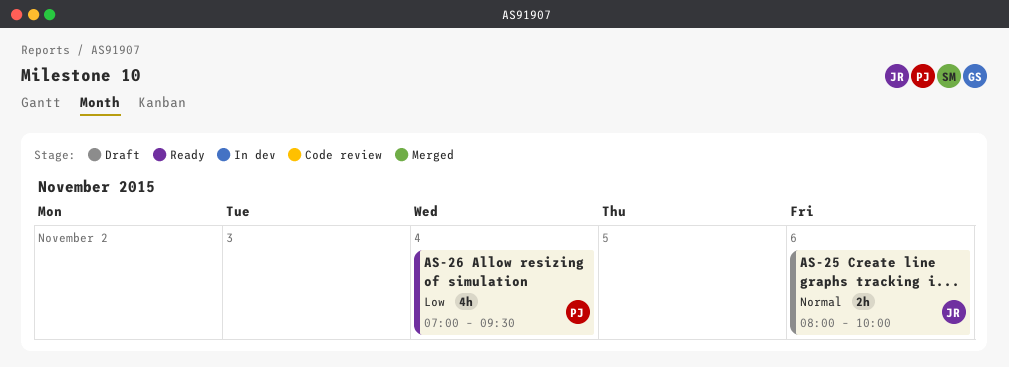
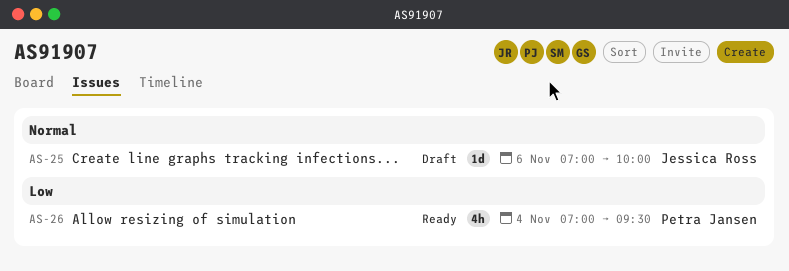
AS-25, estimate: 2h -> 1d
AS-25, begins: 08:00 -> 07:00

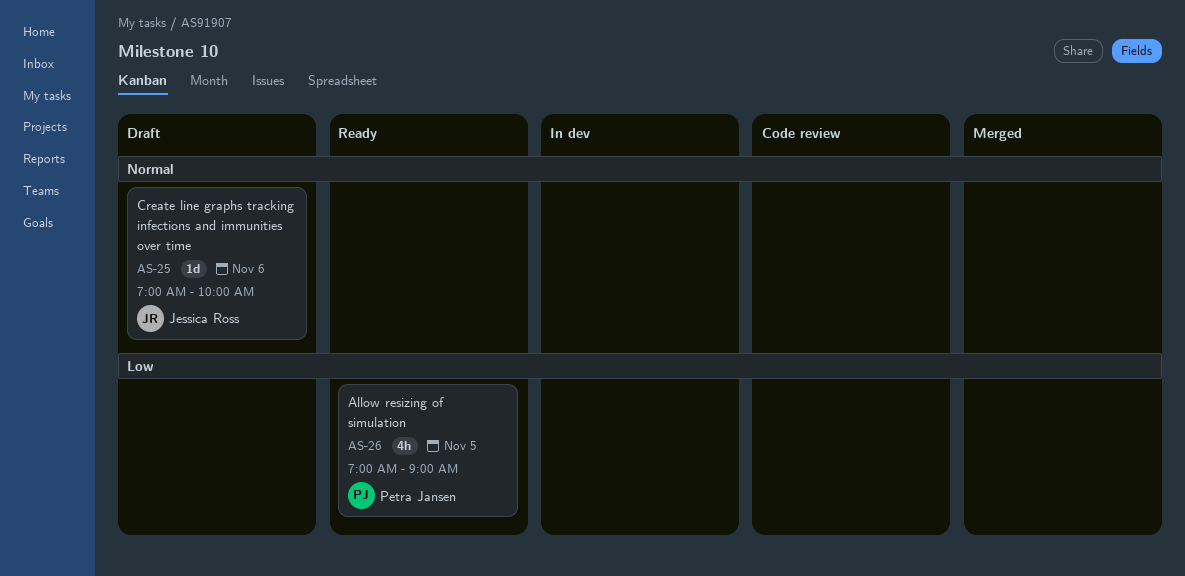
AS-26, day: Nov 4 -> Nov 5
AS-26, ends: 09:30 -> 09:00

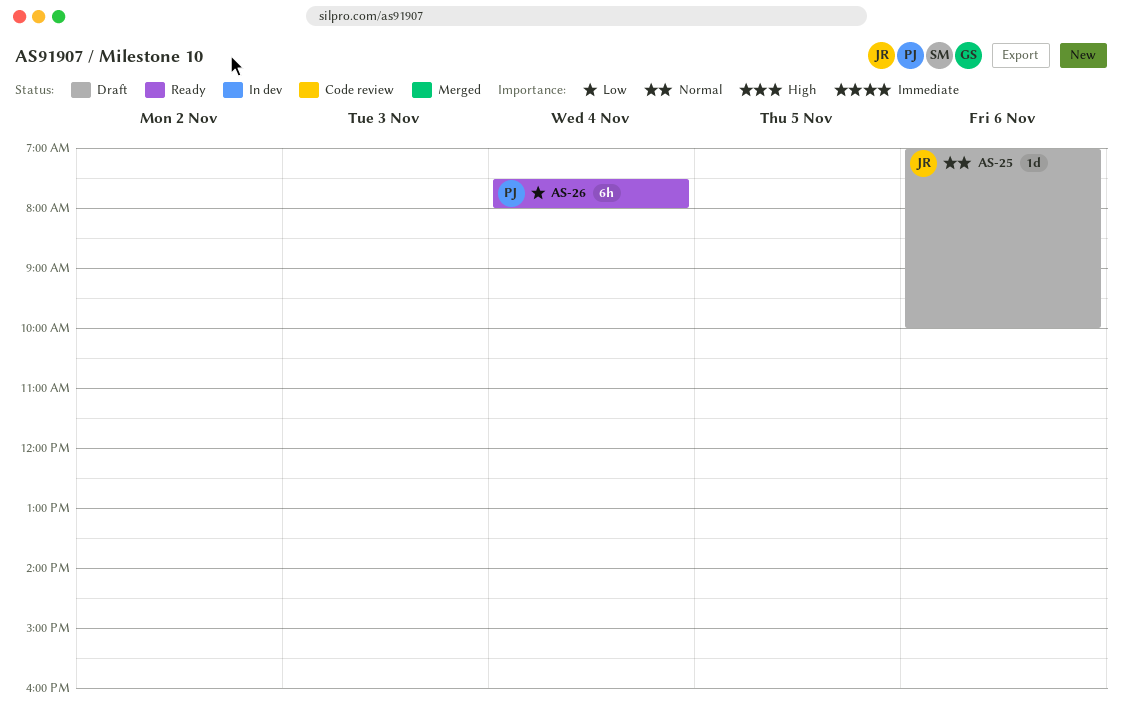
AS-26, estimate: 4h -> 6h
AS-26, day: Nov 5 -> Nov 4
AS-26, begins: 07:00 -> 07:30
AS-26, ends: 09:00 -> 08:00

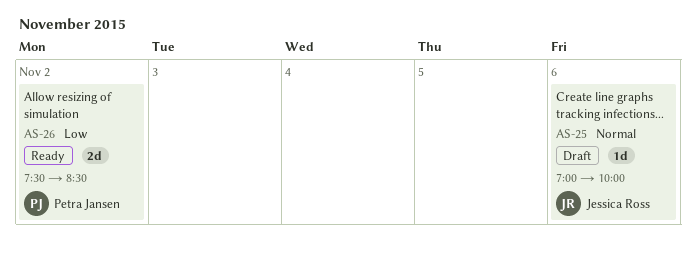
AS-26, estimate: 6h -> 2d
AS-26, day: Nov 4 -> Nov 2
AS-26, ends: 08:00 -> 08:30

